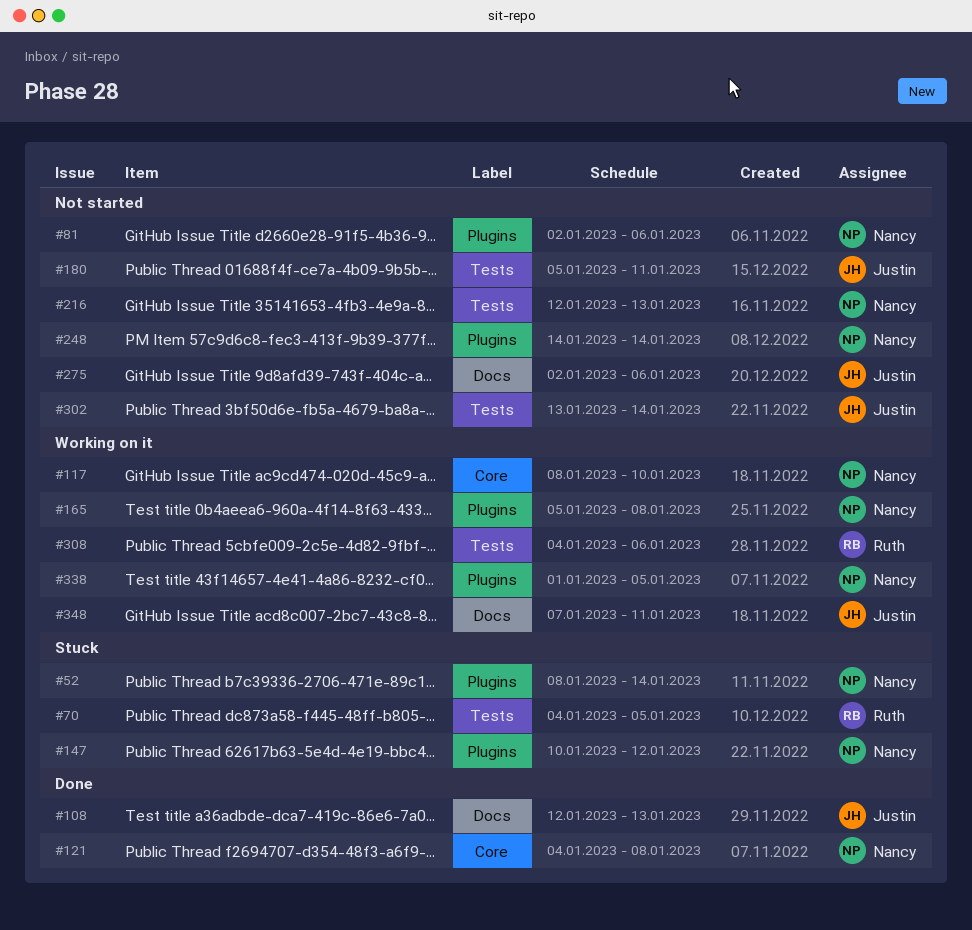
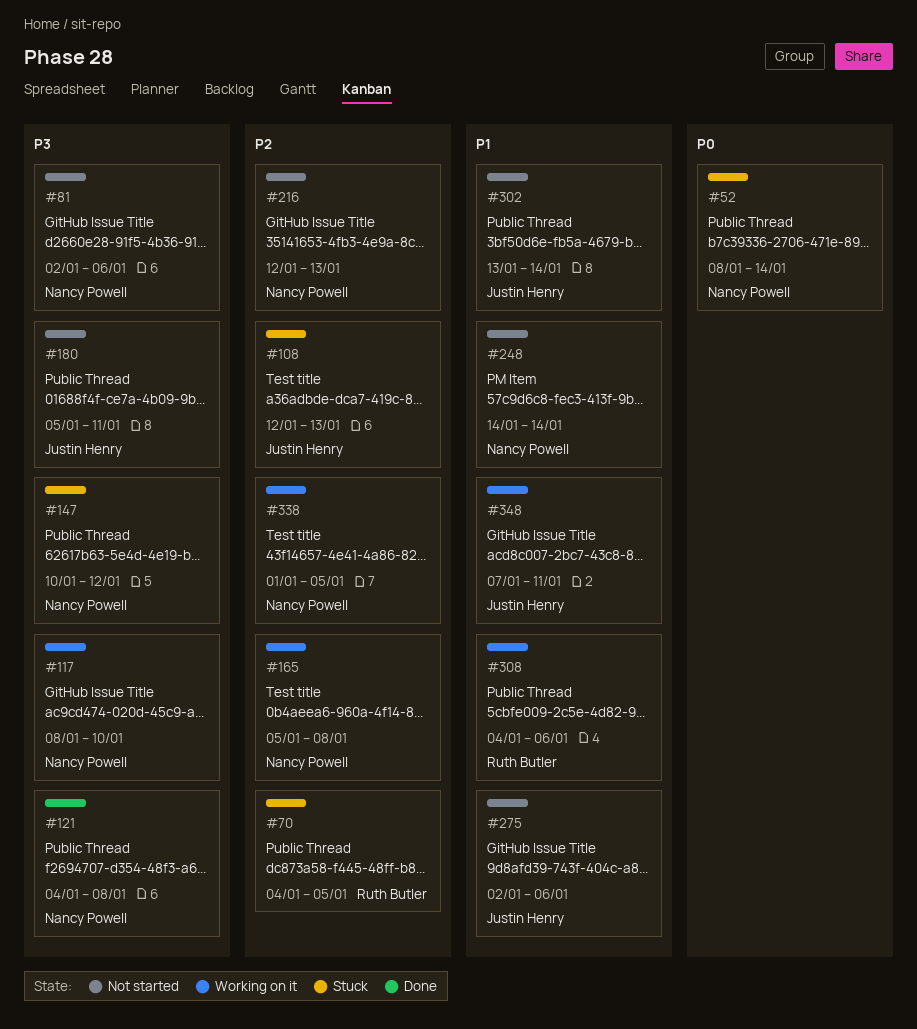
#108, status: Done -> Stuck

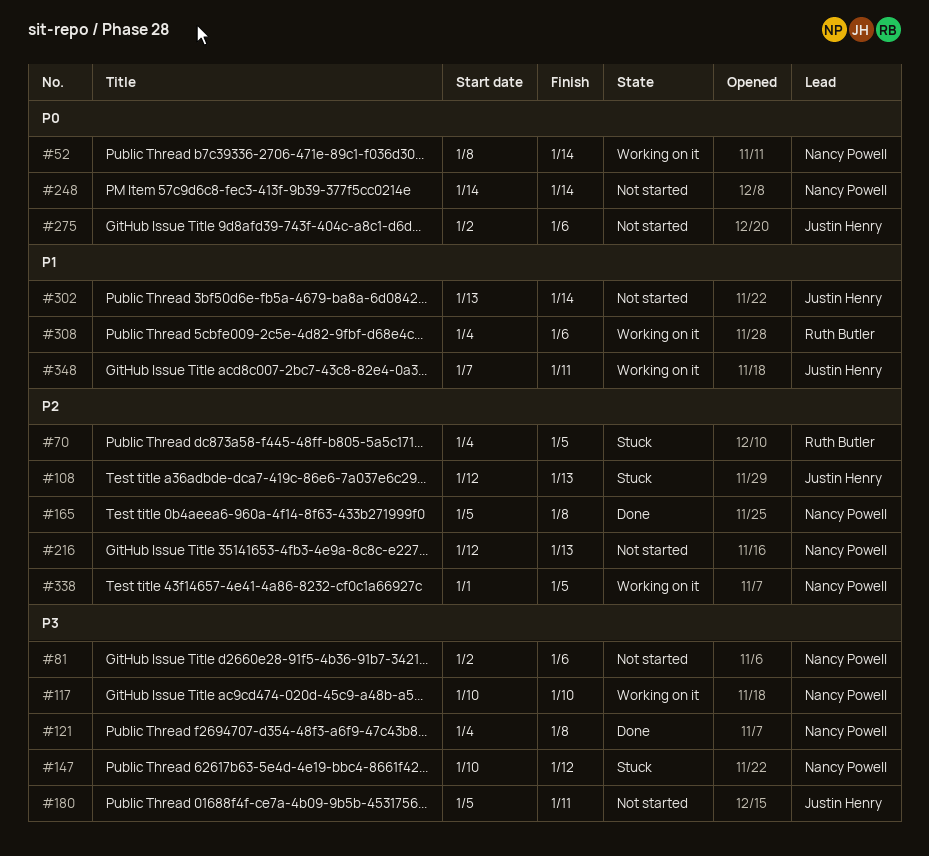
#52, status: Stuck -> Working on it
#117, start: Jan 8 -> Jan 10
#165, status: Working on it -> Done
#248, priority: P1 -> P0
#275, priority: P1 -> P0

